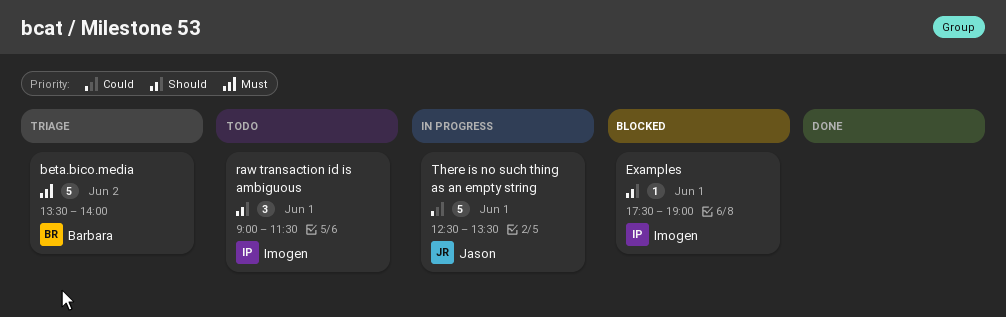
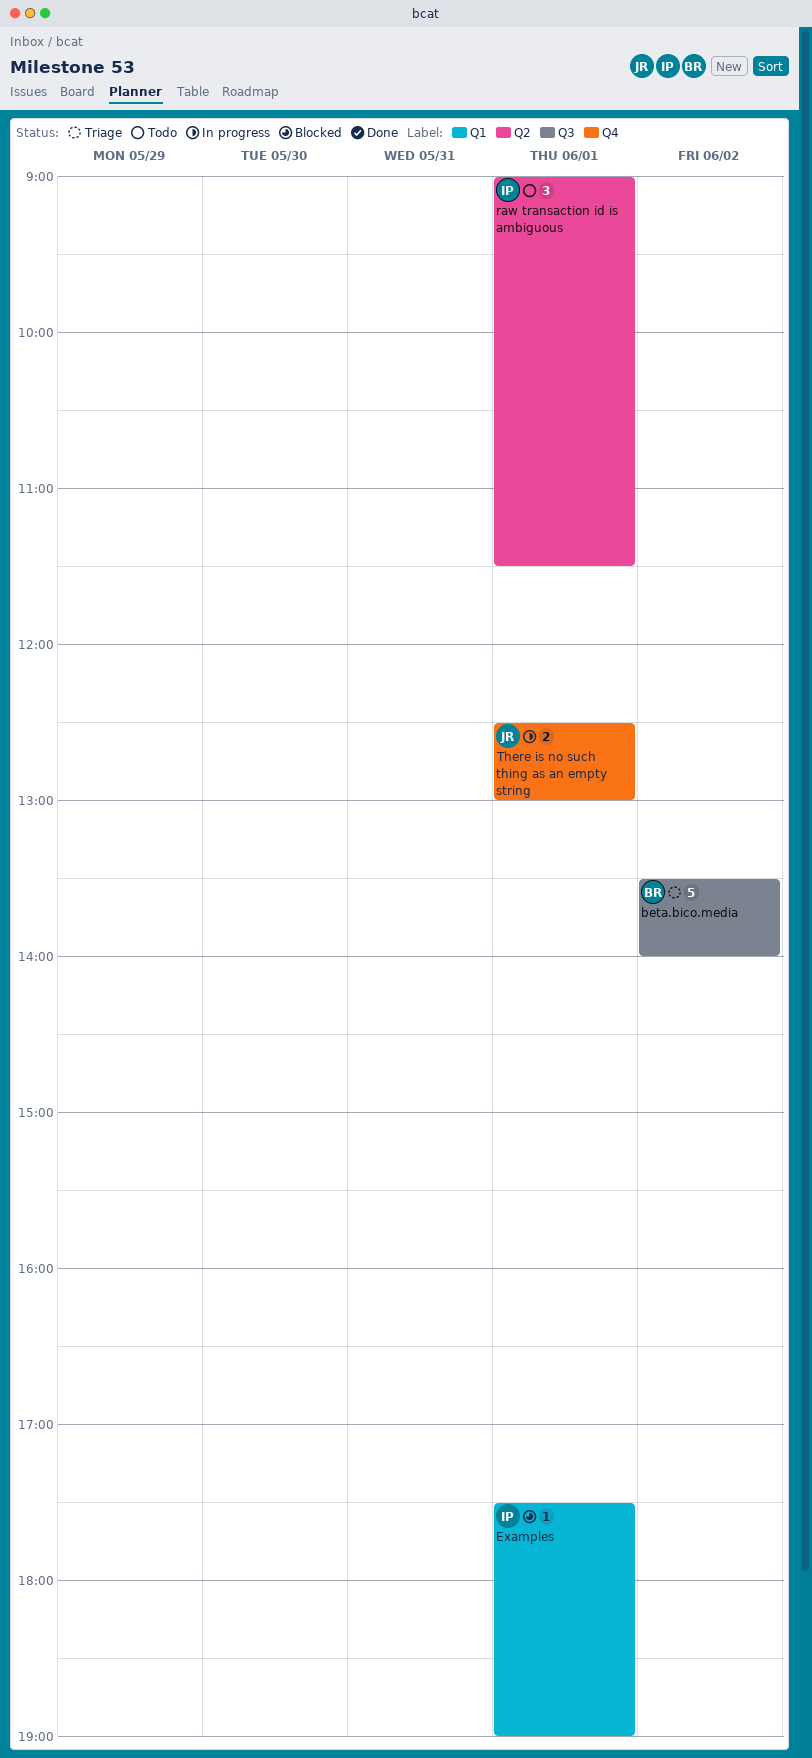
There is no such thing as an empty string, estimate: 5 -> 2
There is no such thing as an empty string, ends: 13:30 -> 13:00

